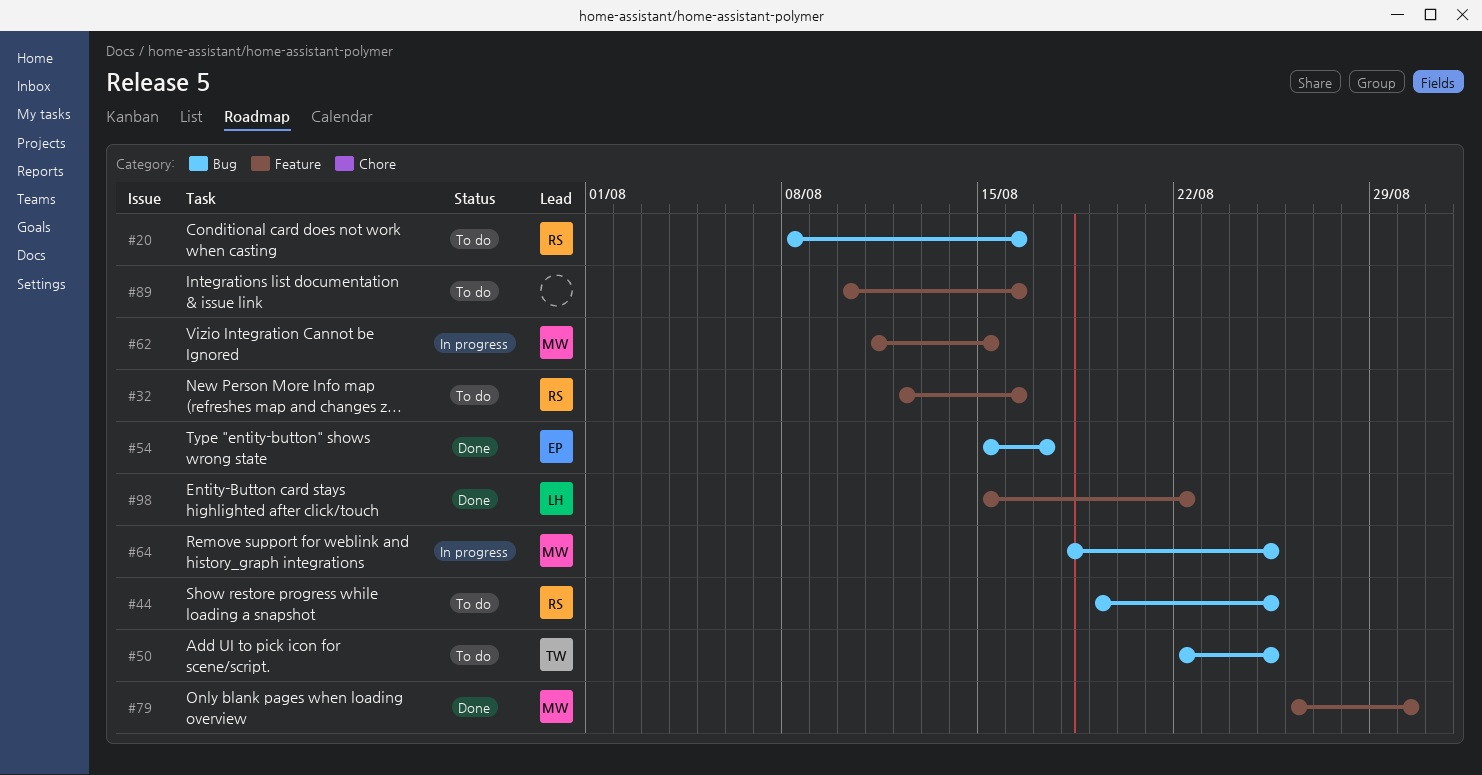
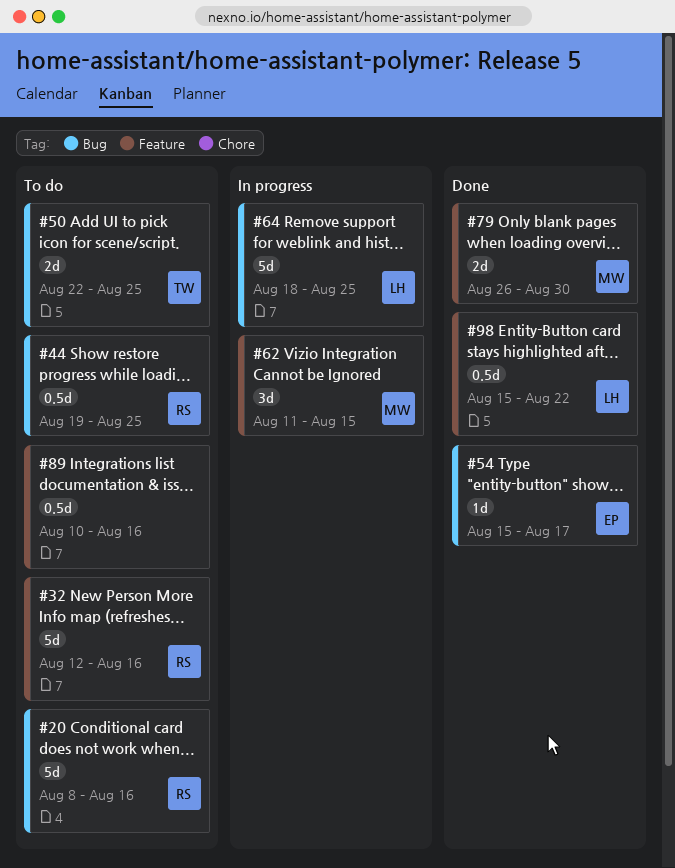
#64, owner: MW -> LH

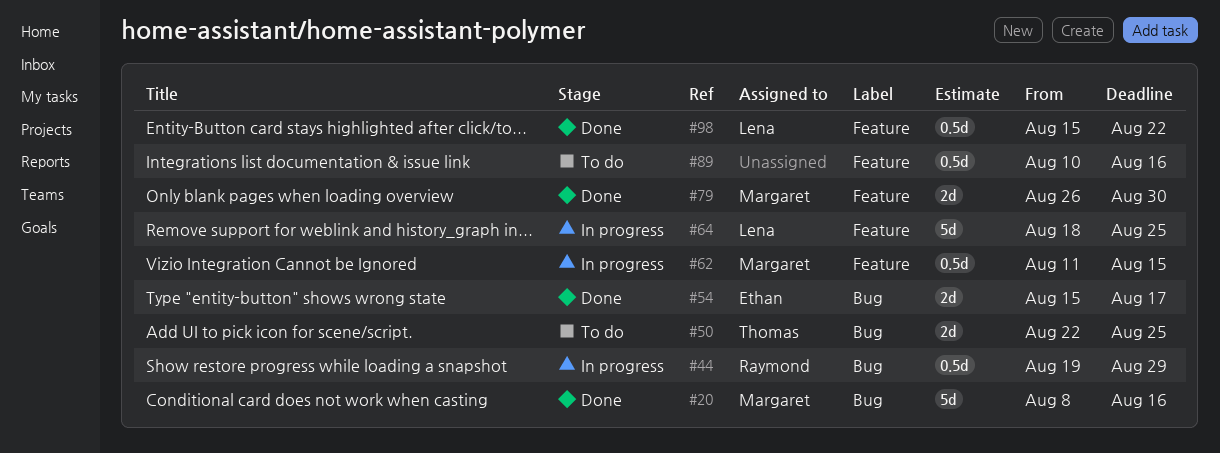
#20, status: To do -> Done
#20, owner: Raymond -> Margaret
#32: present -> none
#44, status: To do -> In progress
#44, due: Aug 25 -> Aug 29
#54, estimate: 1d -> 2d
#62, estimate: 3d -> 0.5d
#64, label: Bug -> Feature

